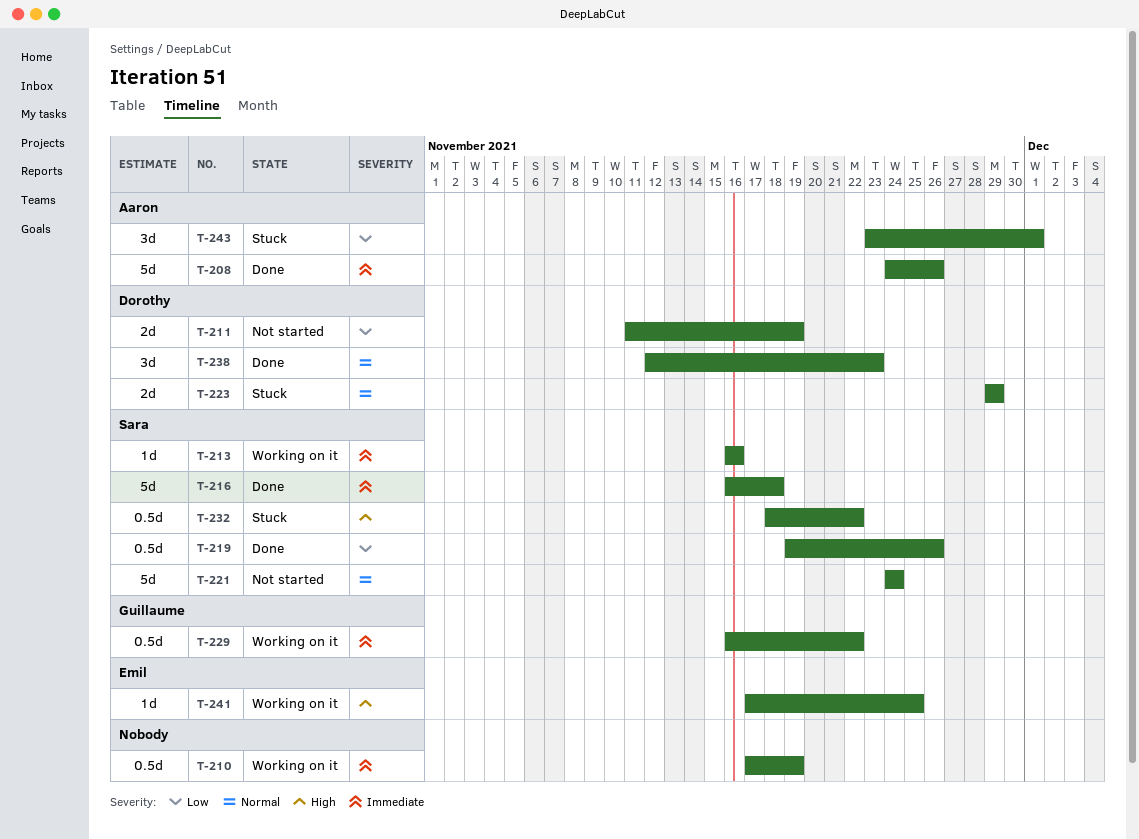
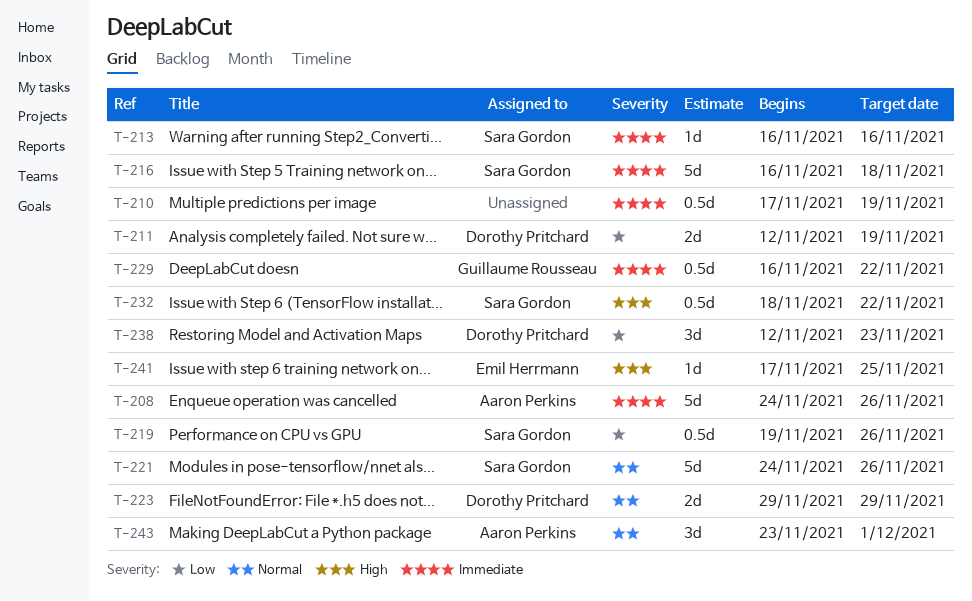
T-211, start: Nov 11 -> Nov 12
T-221, due: Nov 24 -> Nov 26
T-238, priority: Normal -> Low
T-243, priority: Low -> Normal

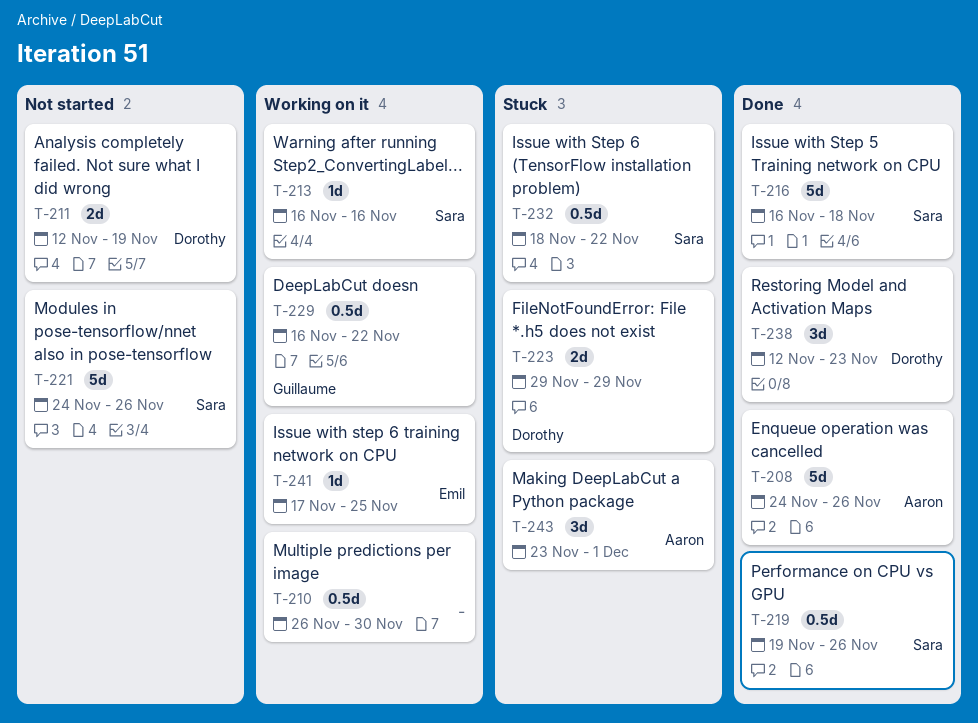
T-210, start: Nov 17 -> Nov 26
T-210, due: Nov 19 -> Nov 30

